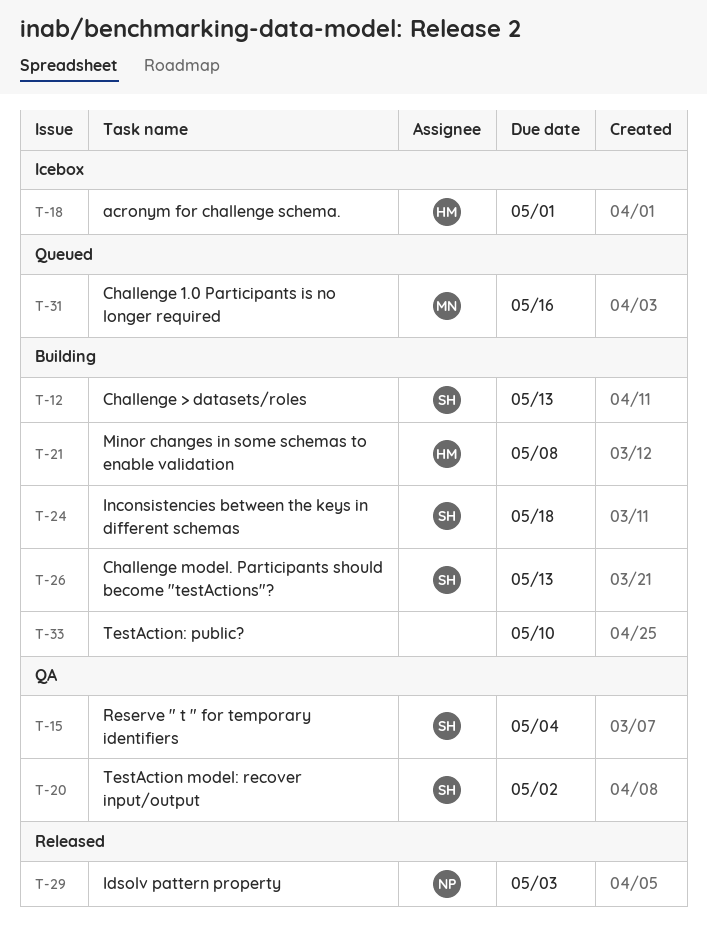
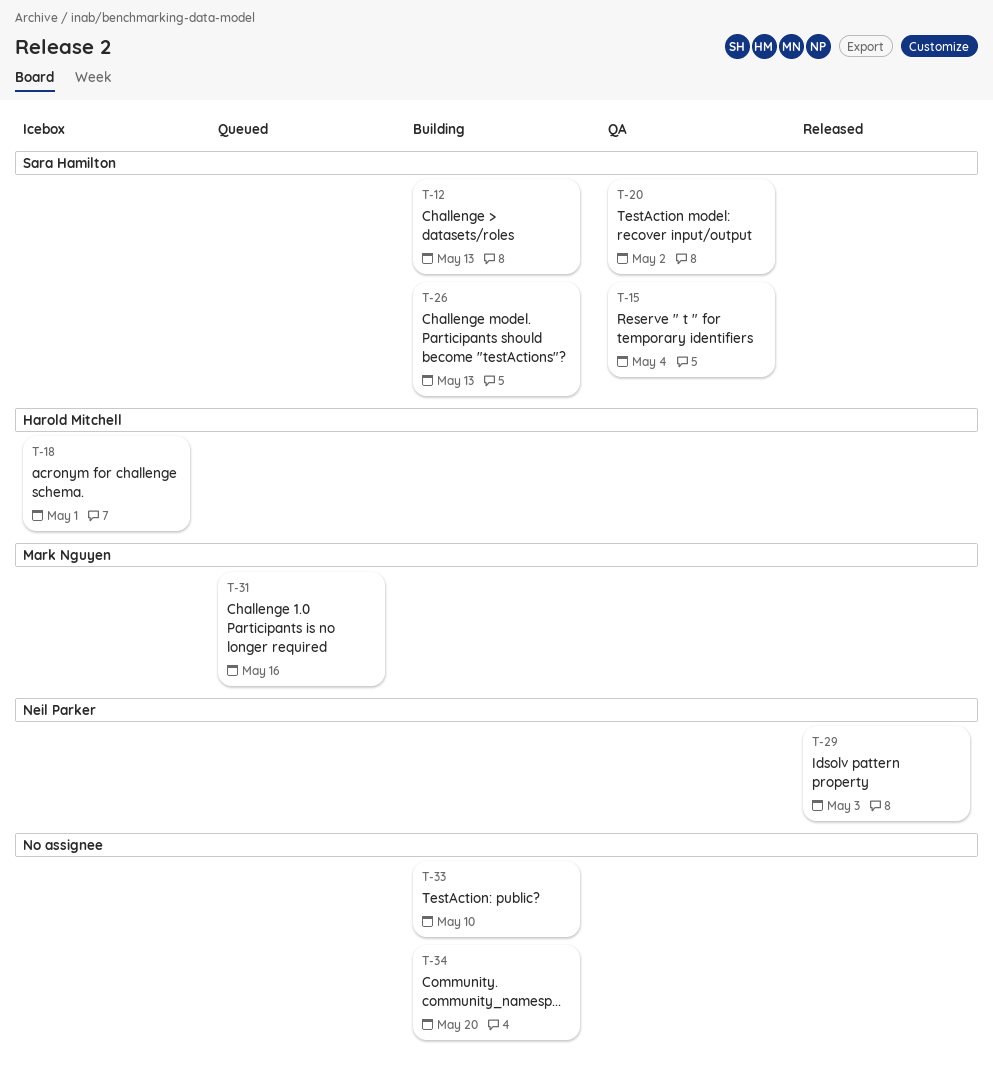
T-21: present -> none
T-24: present -> none
T-34: none -> present

